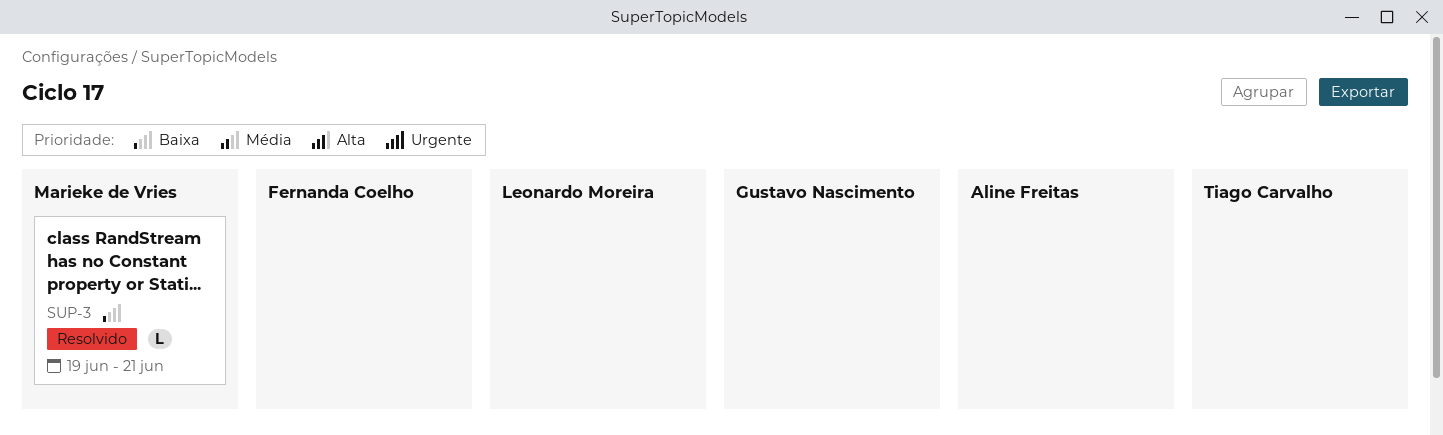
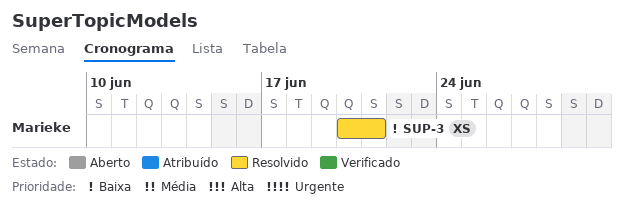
SUP-3, estimate: L -> XS
SUP-3, start: Jun 19 -> Jun 20

